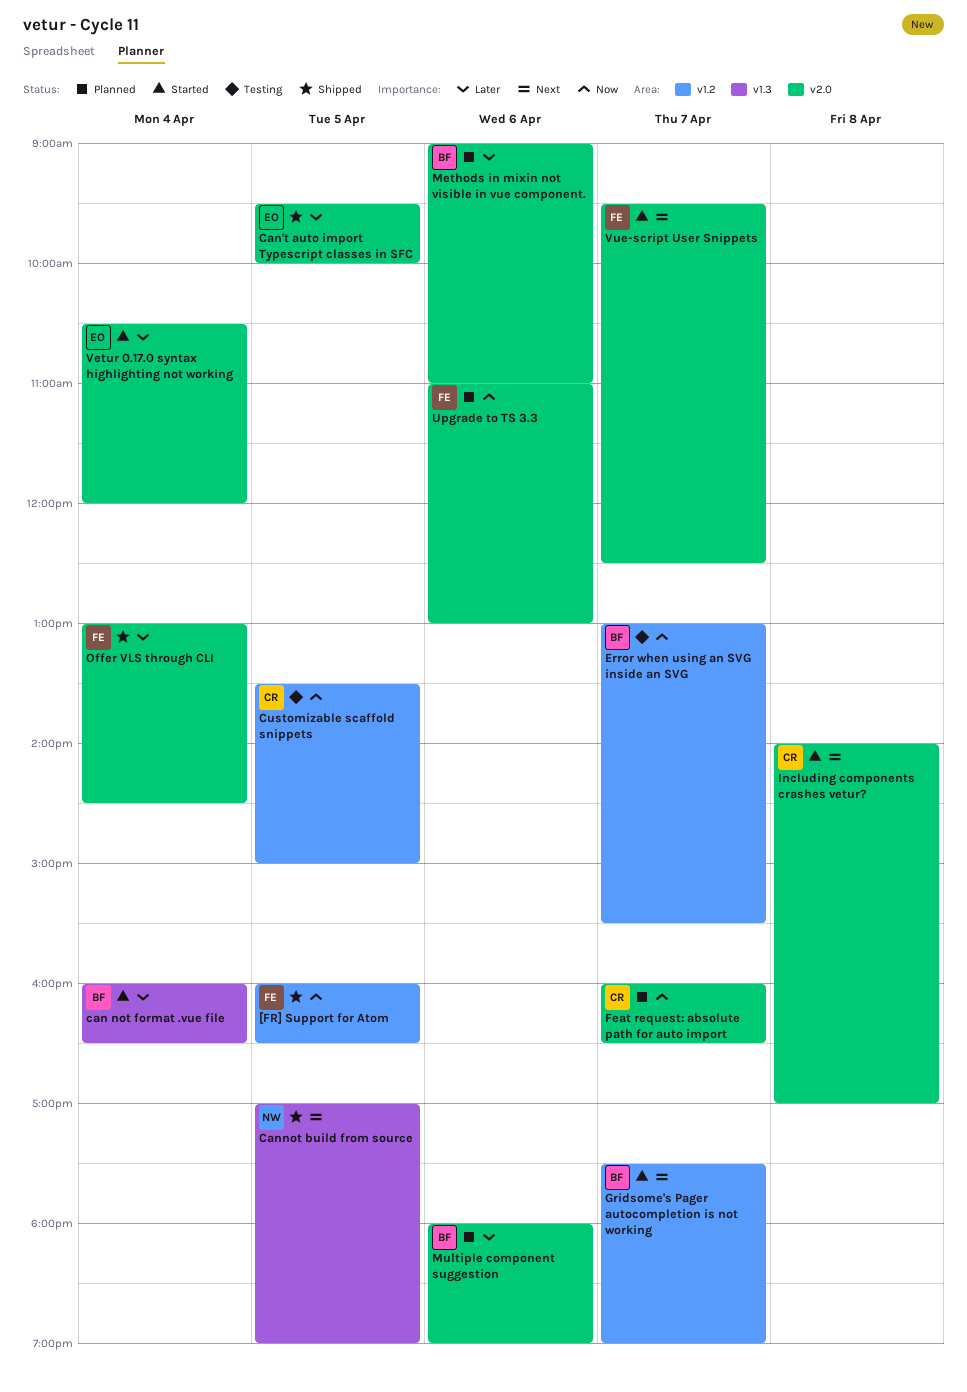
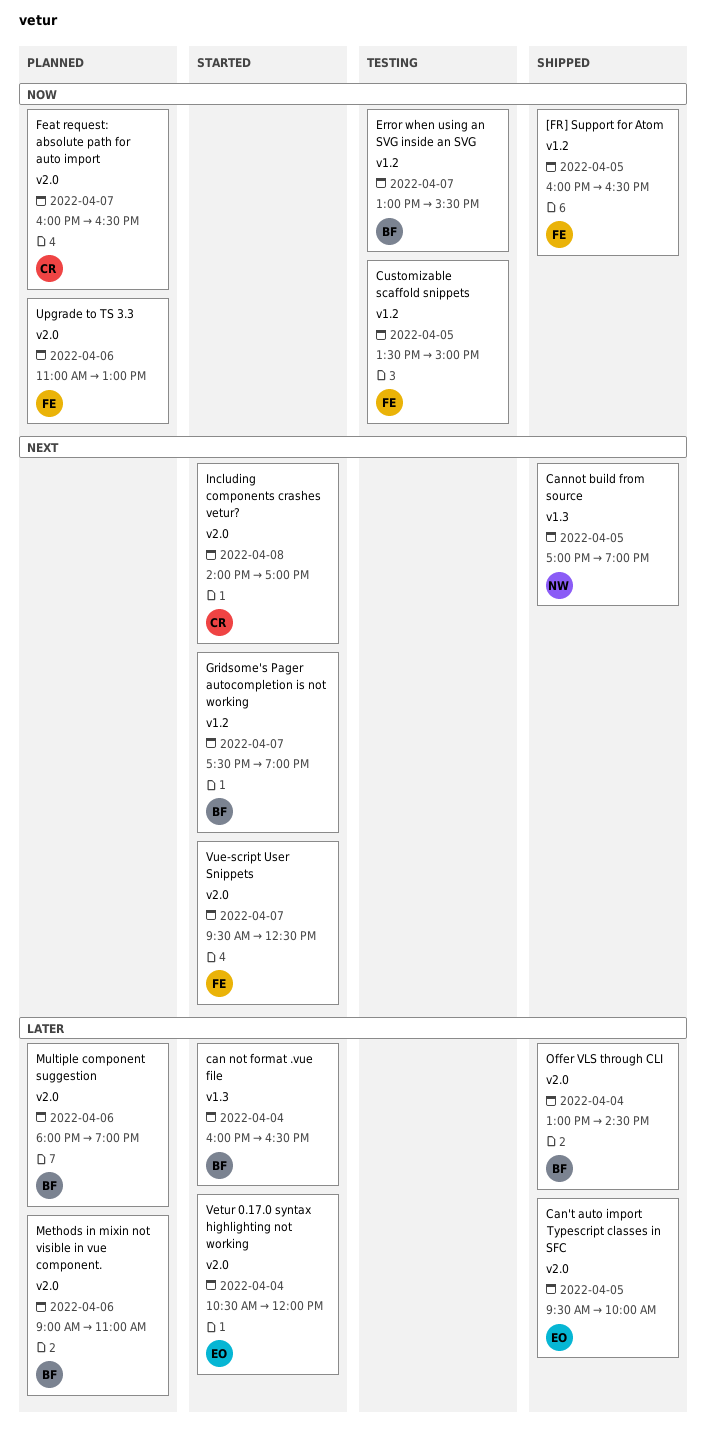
Customizable scaffold snippets, owner: CR -> FE
Offer VLS through CLI, owner: FE -> BF

